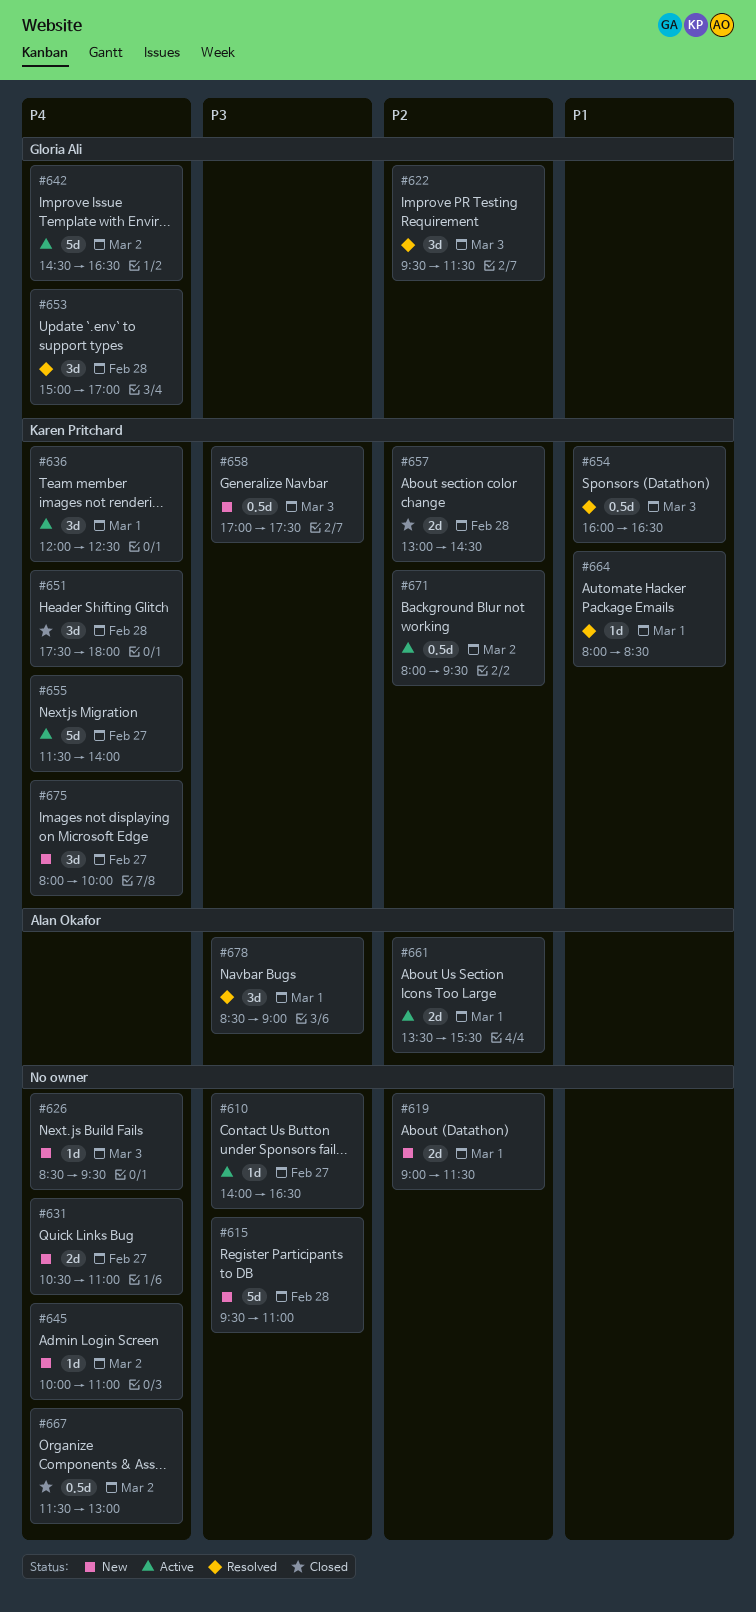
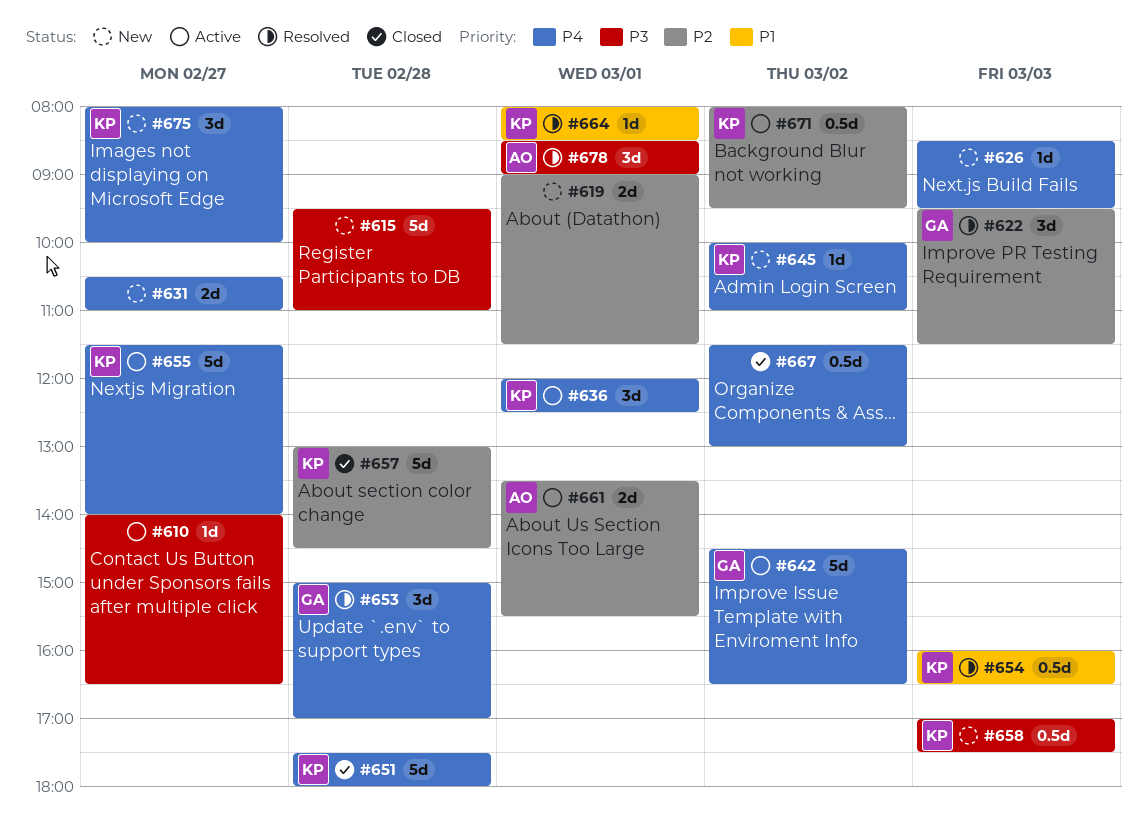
#645, owner: none -> Karen Pritchard
#651, estimate: 3d -> 5d
#657, estimate: 2d -> 5d

